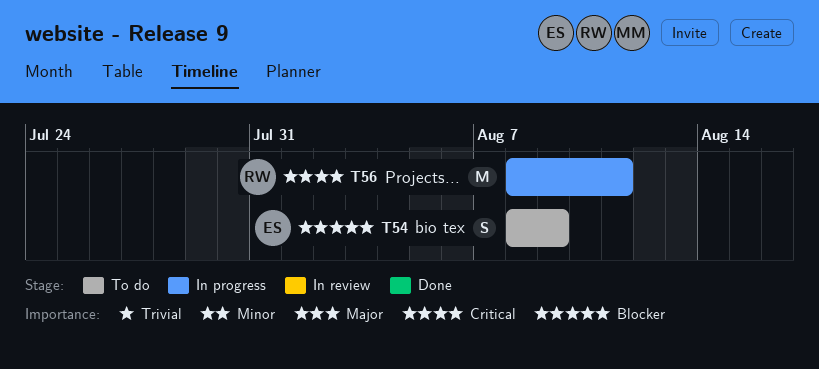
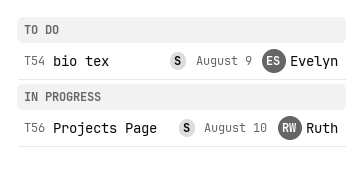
T56, estimate: M -> S
T56, due: Aug 11 -> Aug 10

